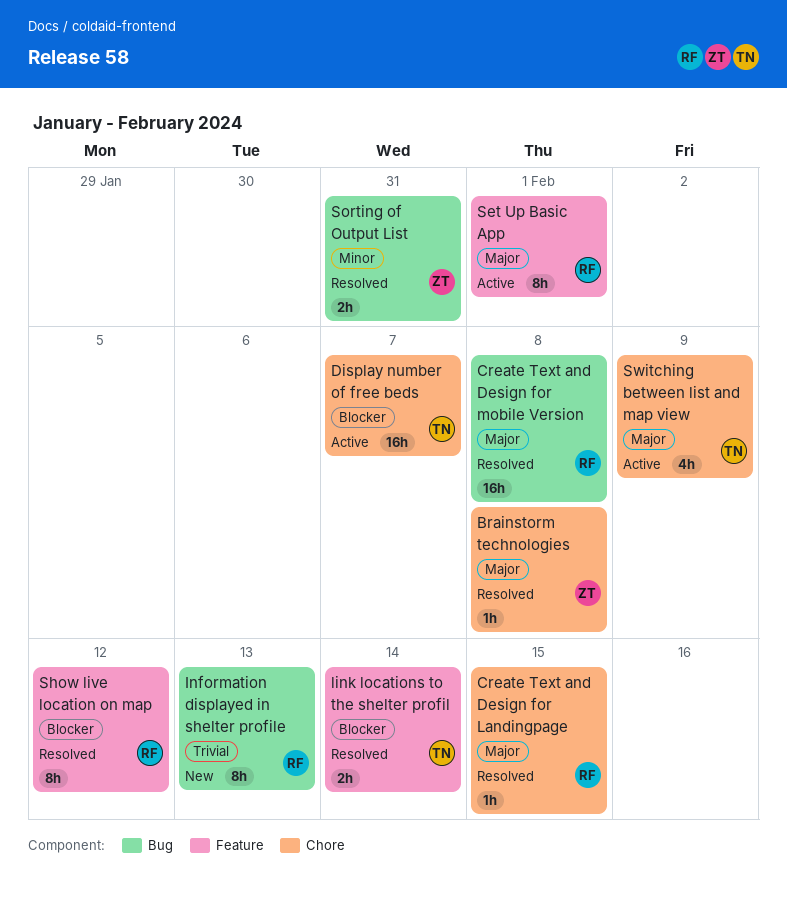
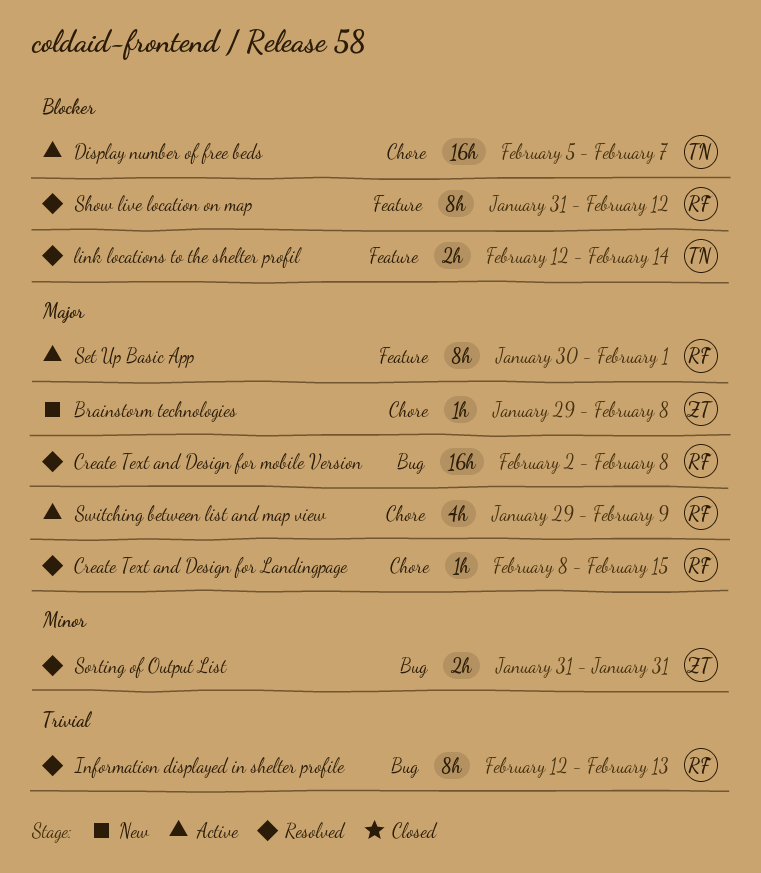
Brainstorm technologies, status: Resolved -> New
Information displayed in shelter profile, status: New -> Resolved
Switching between list and map view, owner: TN -> RF

